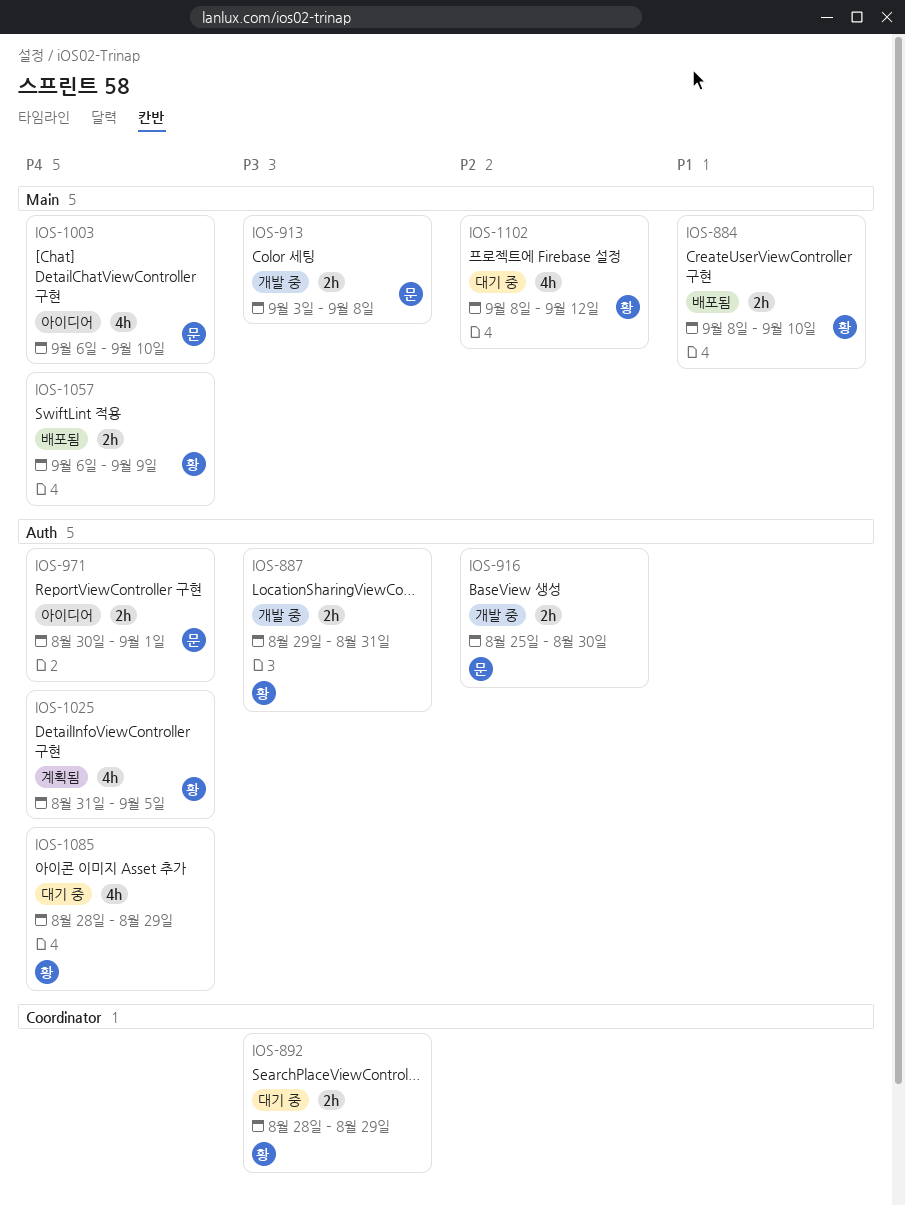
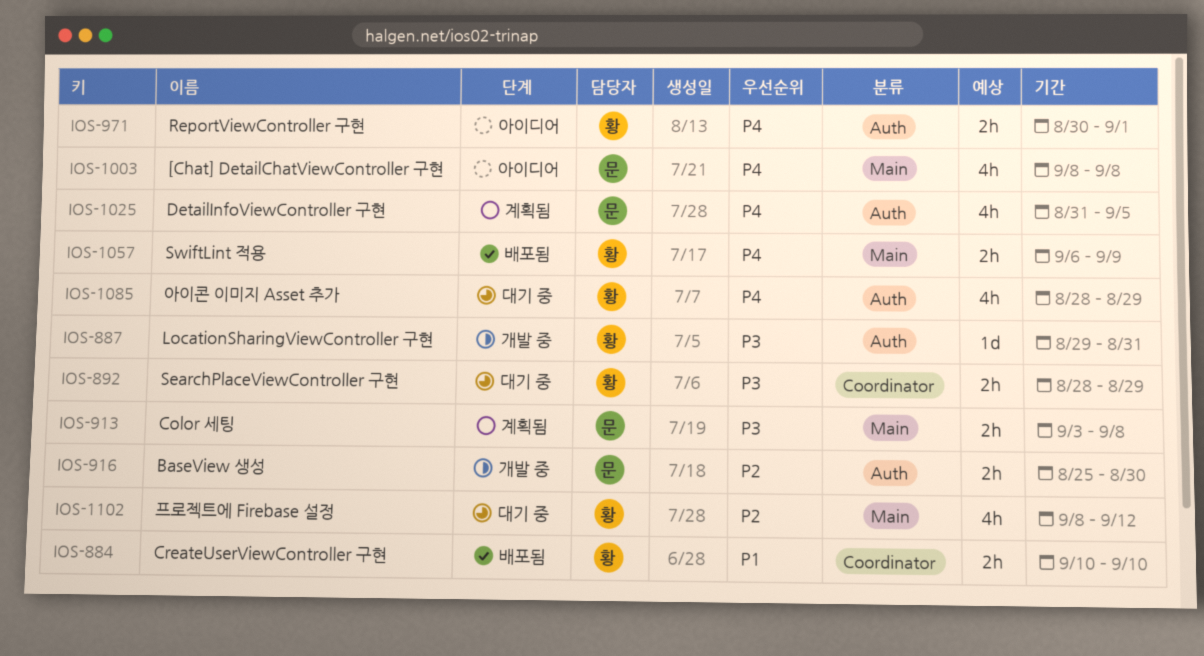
IOS-884, label: Main -> Coordinator
IOS-884, start: Sep 8 -> Sep 10
IOS-887, estimate: 2h -> 1d
IOS-913, status: 개발 중 -> 계획됨
IOS-971, owner: 문 -> 황
IOS-1003, start: Sep 6 -> Sep 8
IOS-1003, due: Sep 10 -> Sep 8
IOS-1025, owner: 황 -> 문

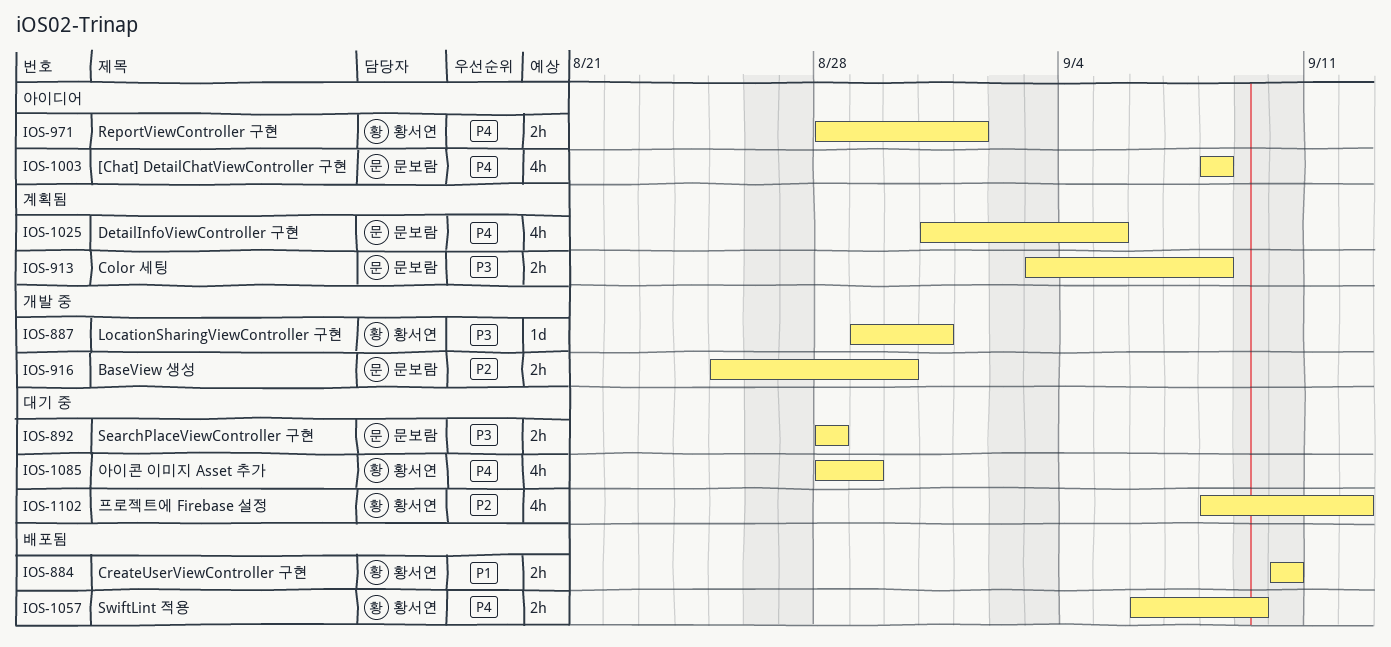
IOS-892, owner: 황서연 -> 문보람
IOS-892, due: Aug 29 -> Aug 28
IOS-971, start: Aug 30 -> Aug 28

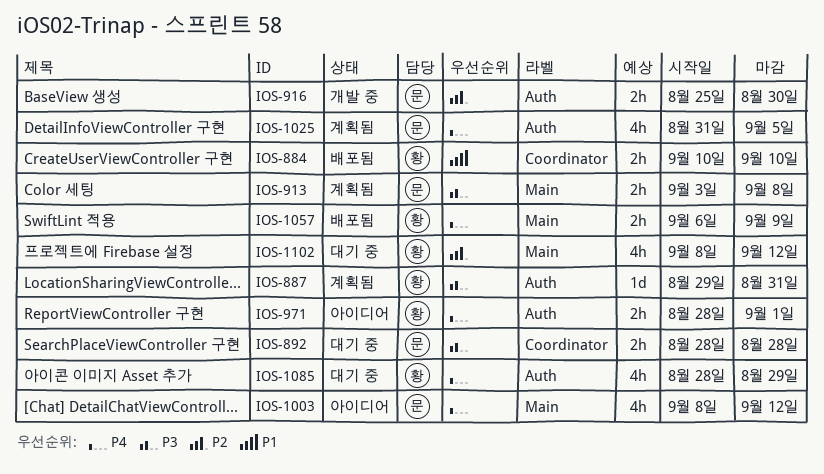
IOS-887, status: 개발 중 -> 계획됨
IOS-1003, due: Sep 8 -> Sep 12

